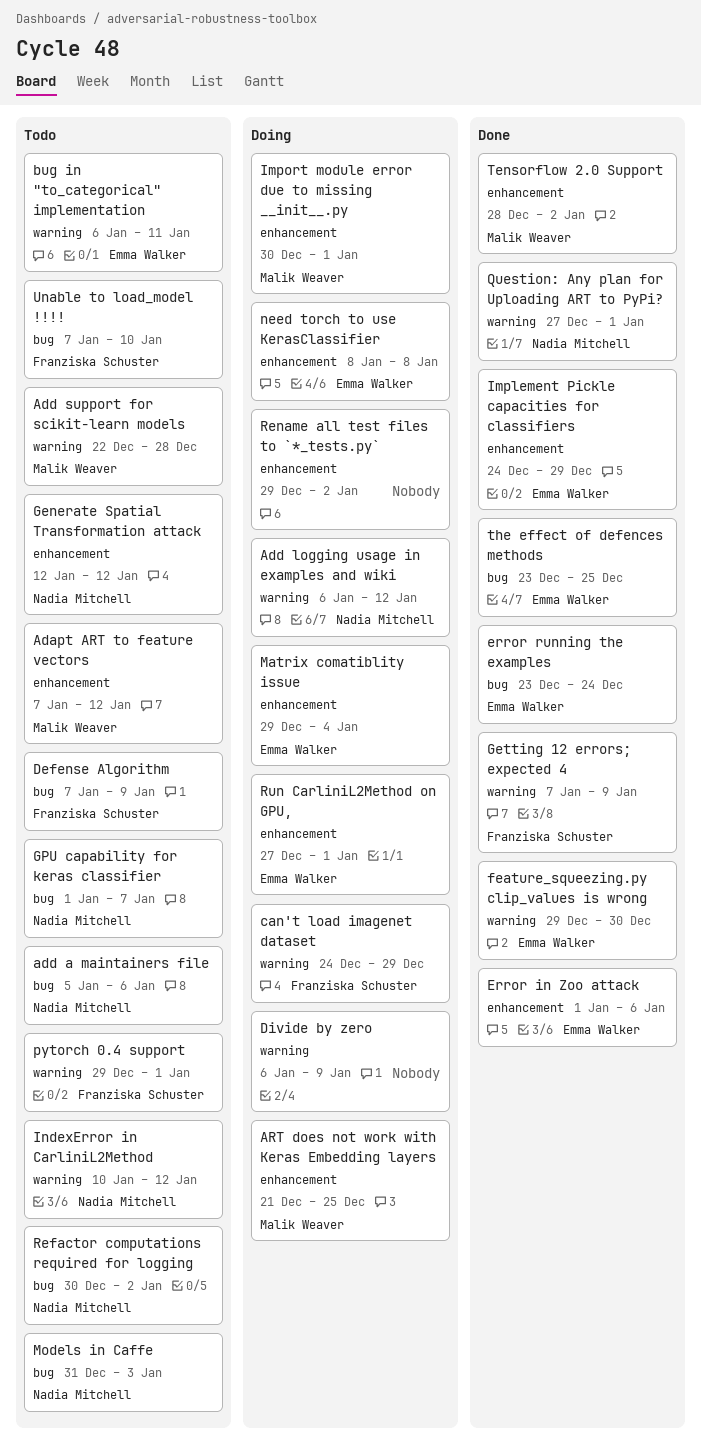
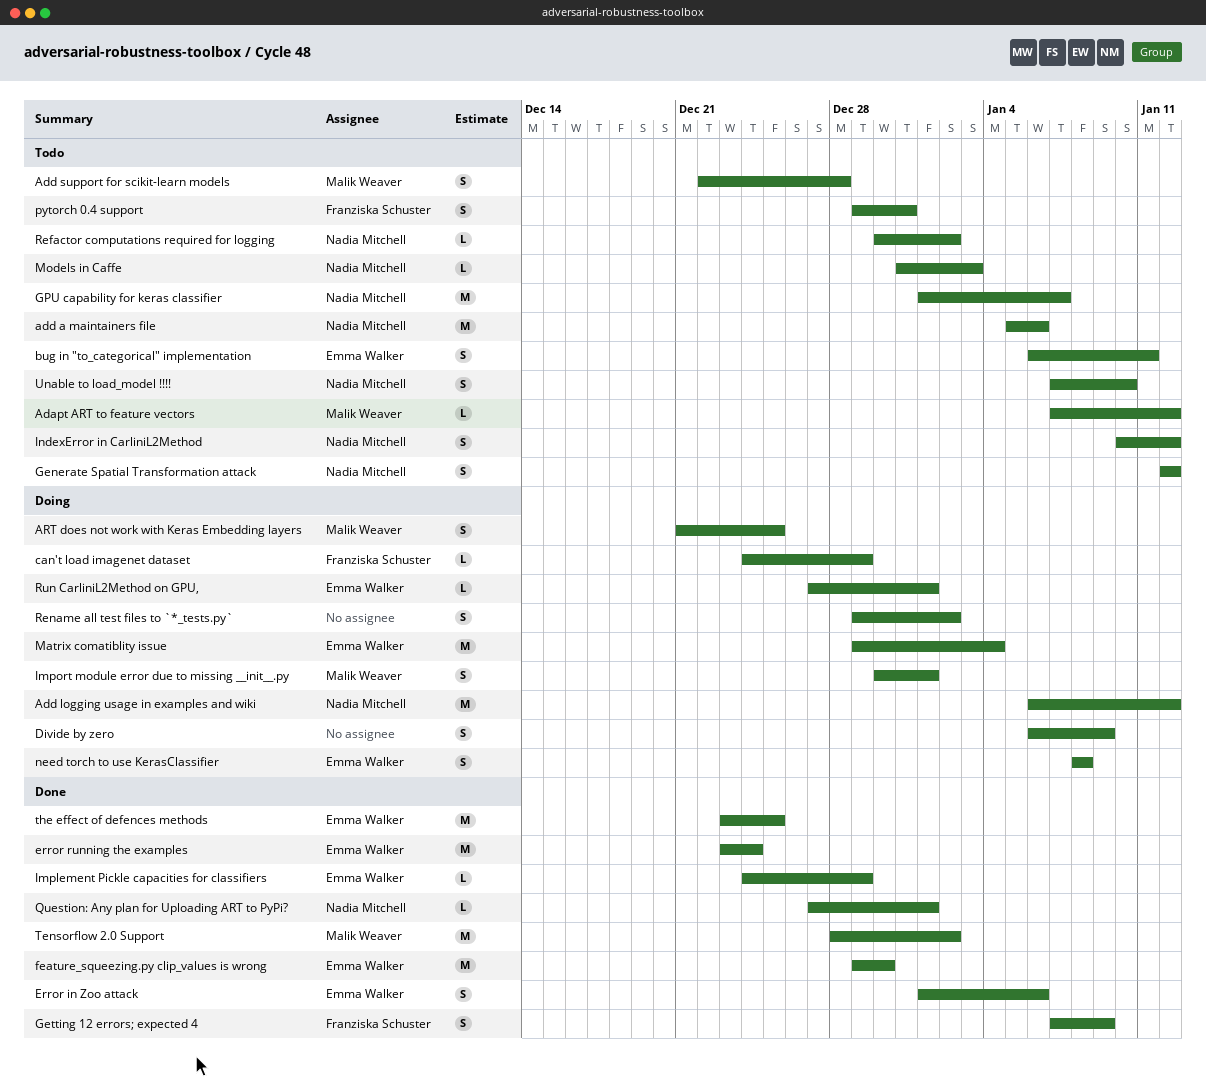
Defense Algorithm: present -> none
pytorch 0.4 support, due: Jan 1 -> Dec 31
Unable to load_model !!!!, owner: Franziska Schuster -> Nadia Mitchell

